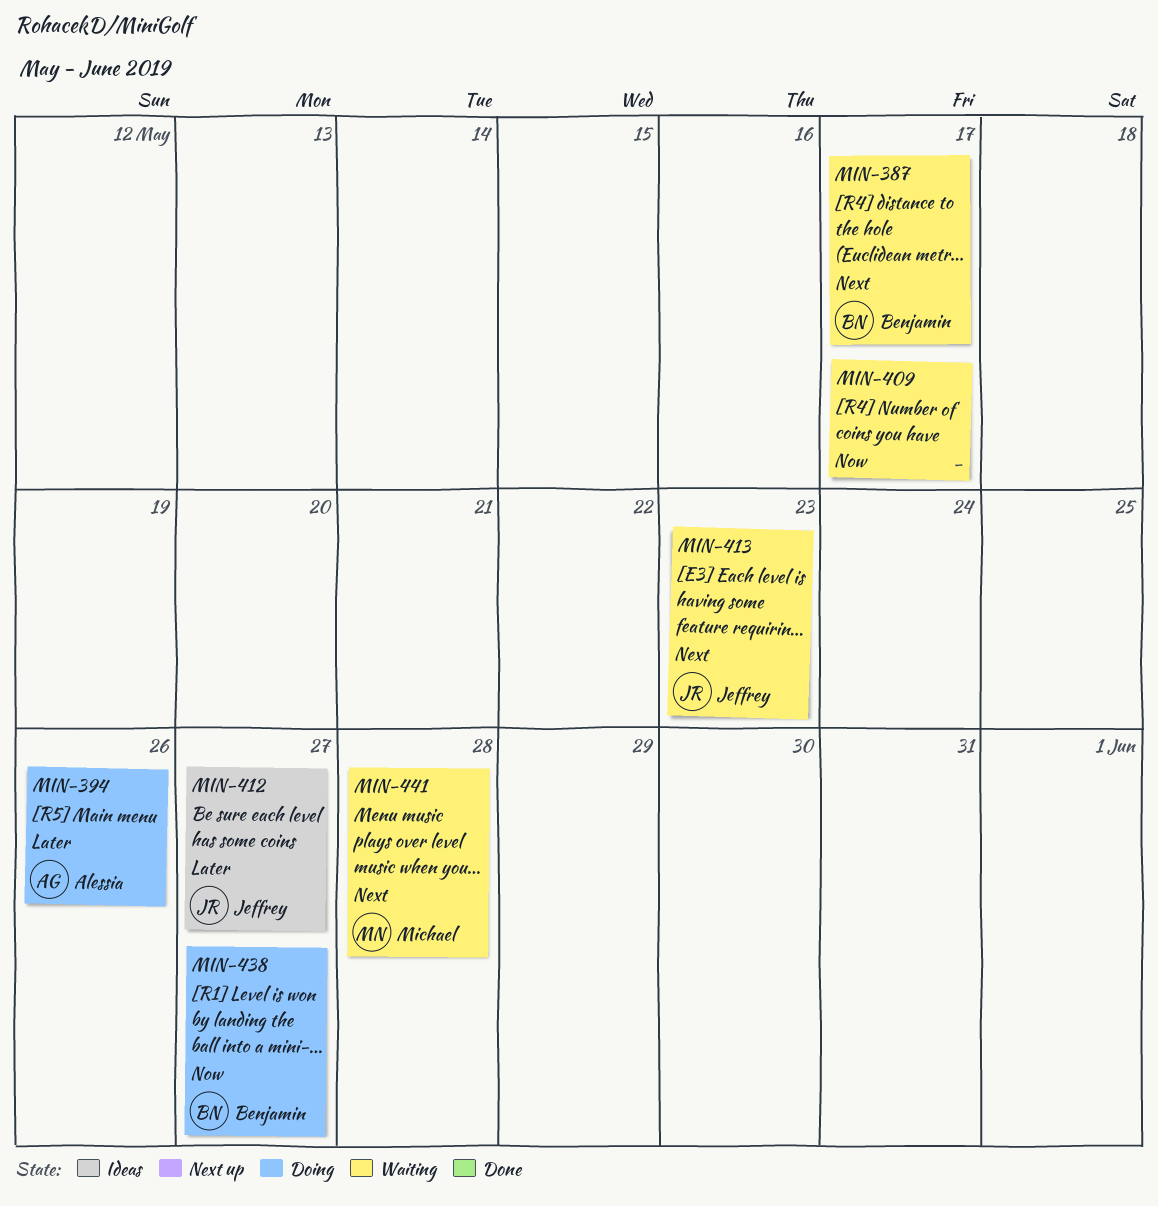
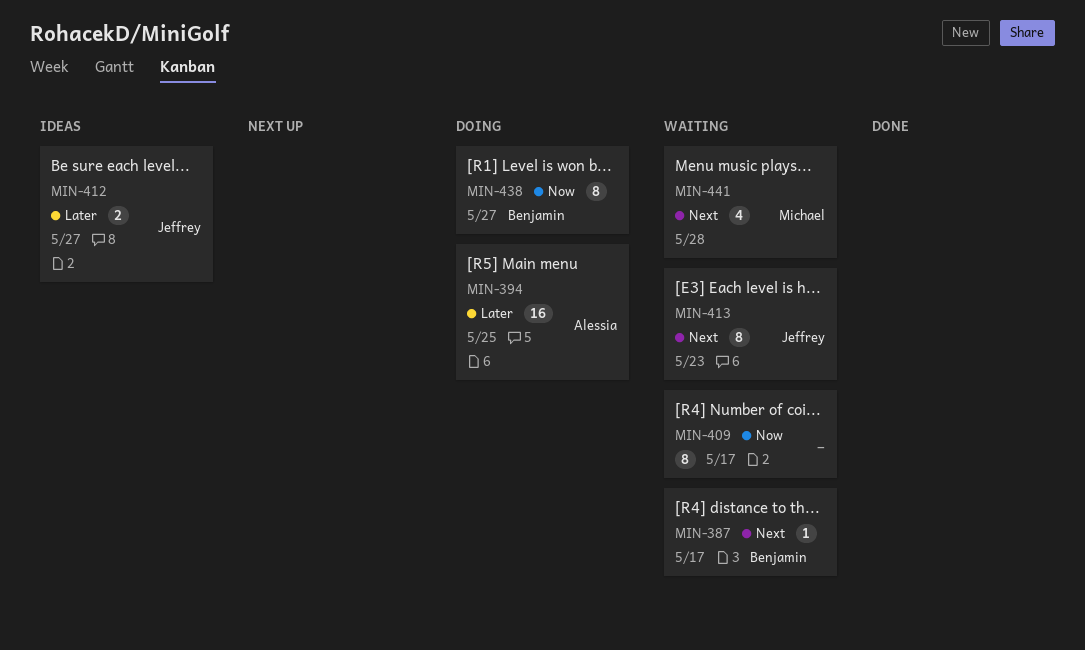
MIN-394, due: May 26 -> May 25

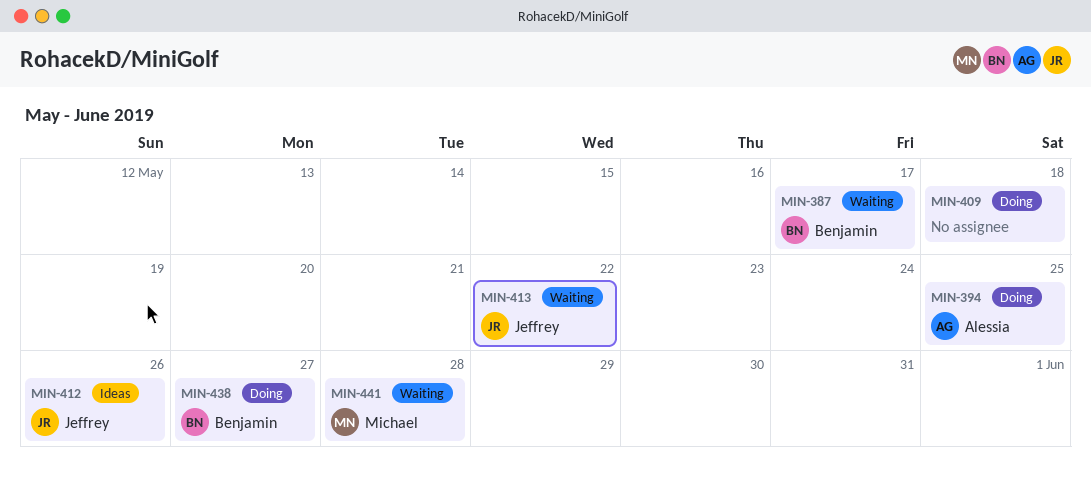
MIN-409, status: Waiting -> Doing
MIN-409, due: May 17 -> May 18
MIN-412, due: May 27 -> May 26
MIN-413, due: May 23 -> May 22

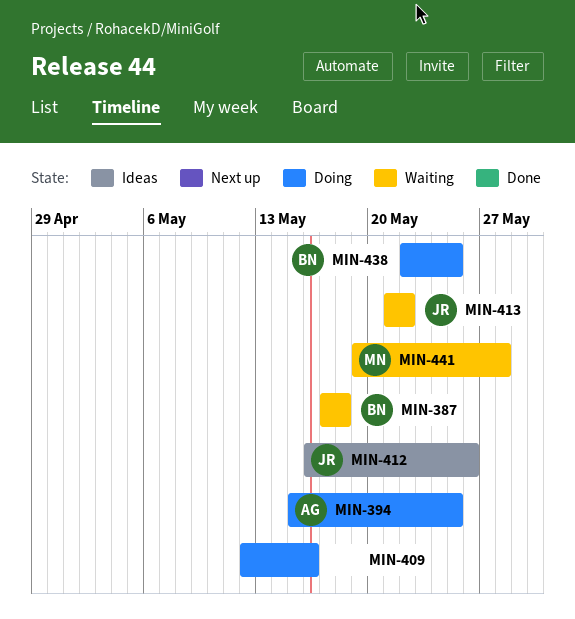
MIN-387, due: May 17 -> May 18
MIN-409, due: May 18 -> May 16
MIN-438, due: May 27 -> May 25

